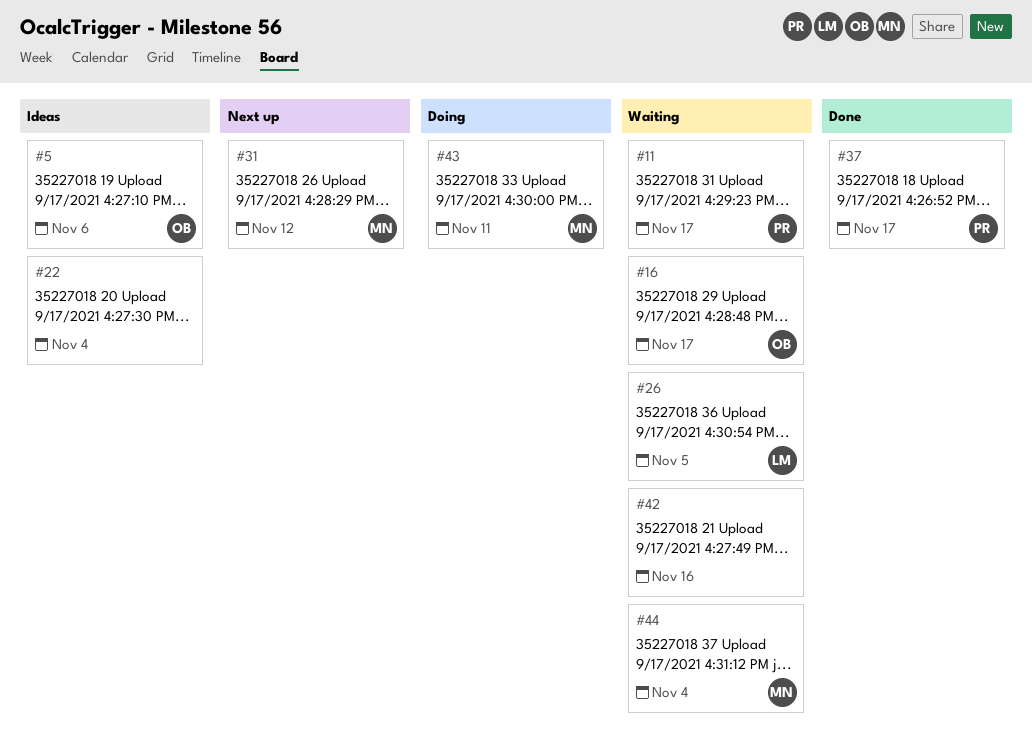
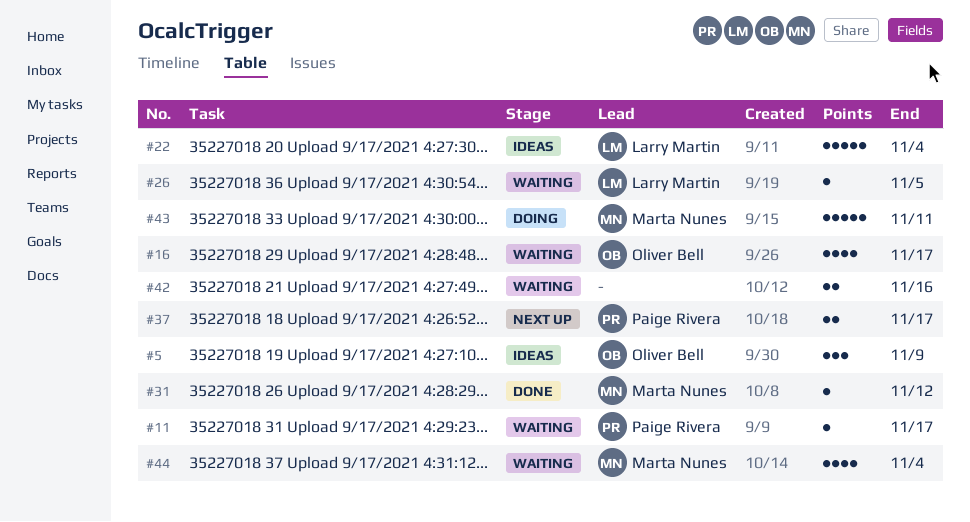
#5, due: Nov 6 -> Nov 9
#22, owner: none -> Larry Martin
#31, status: Next up -> Done
#37, status: Done -> Next up

